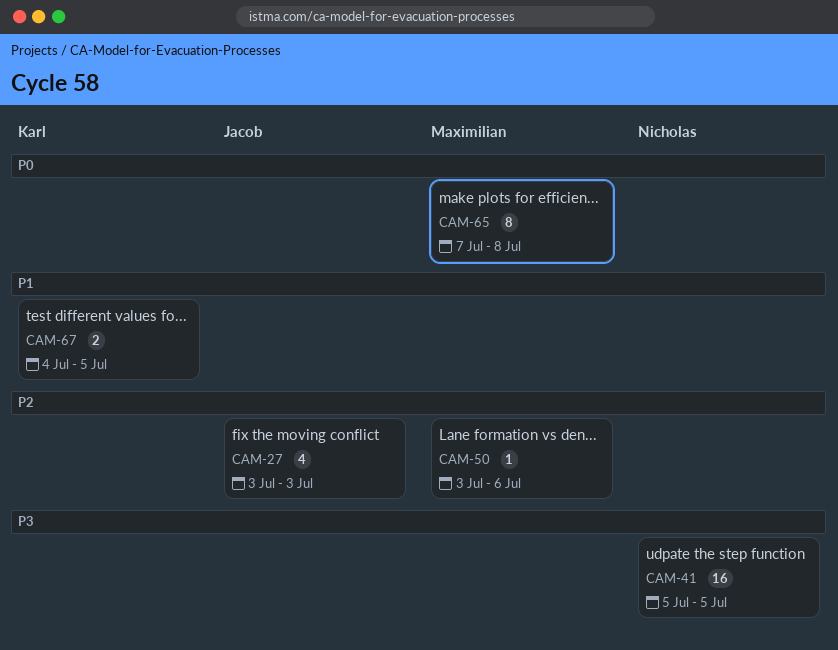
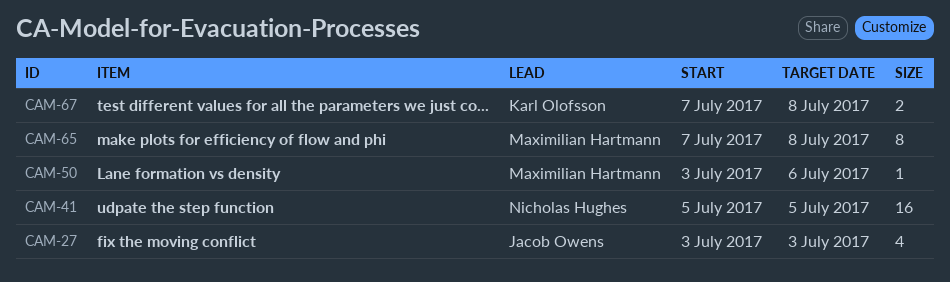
CAM-67, start: Jul 4 -> Jul 7
CAM-67, due: Jul 5 -> Jul 8

